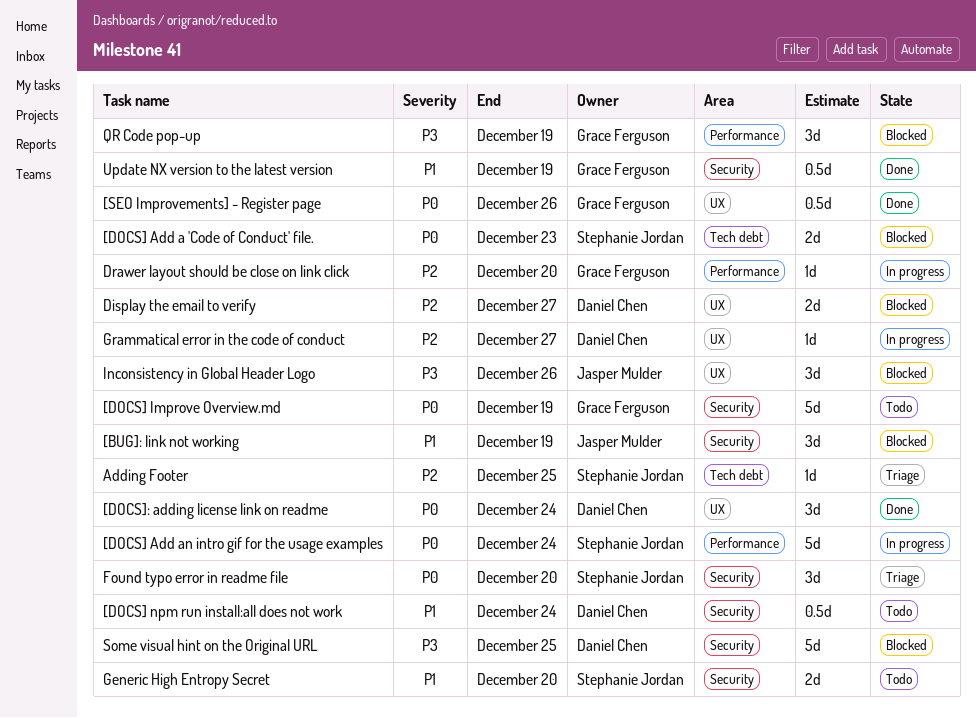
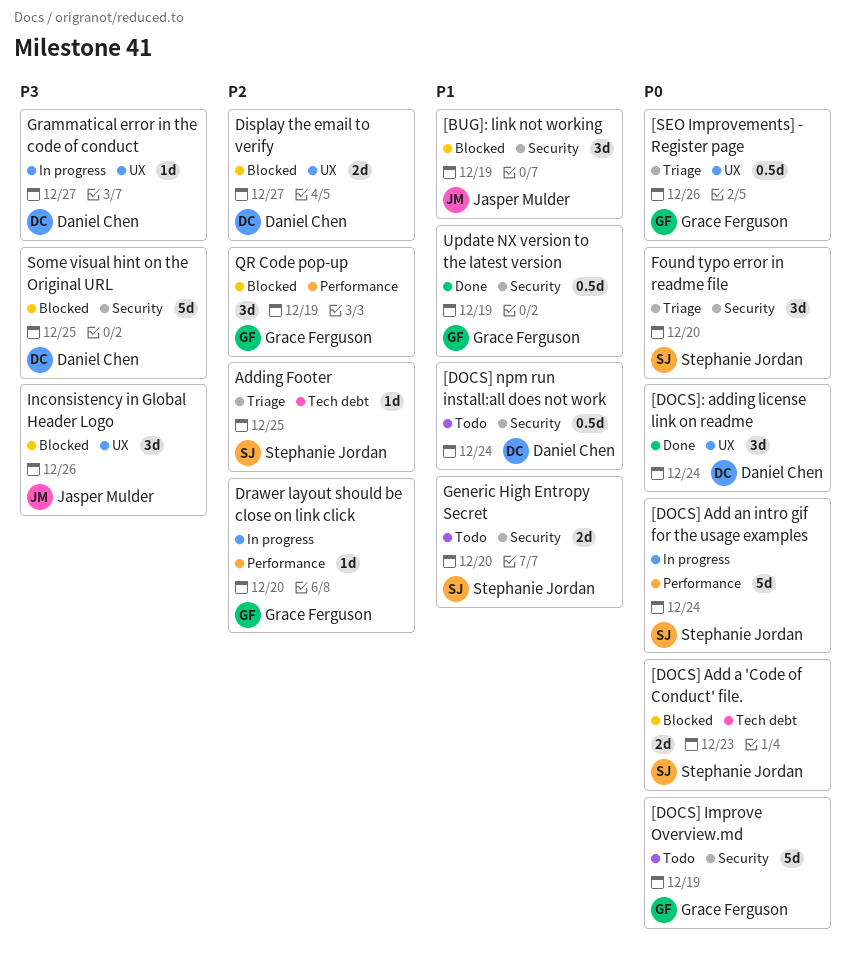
[SEO Improvements] - Register page, status: Done -> Triage
Grammatical error in the code of conduct, priority: P2 -> P3
QR Code pop-up, priority: P3 -> P2

